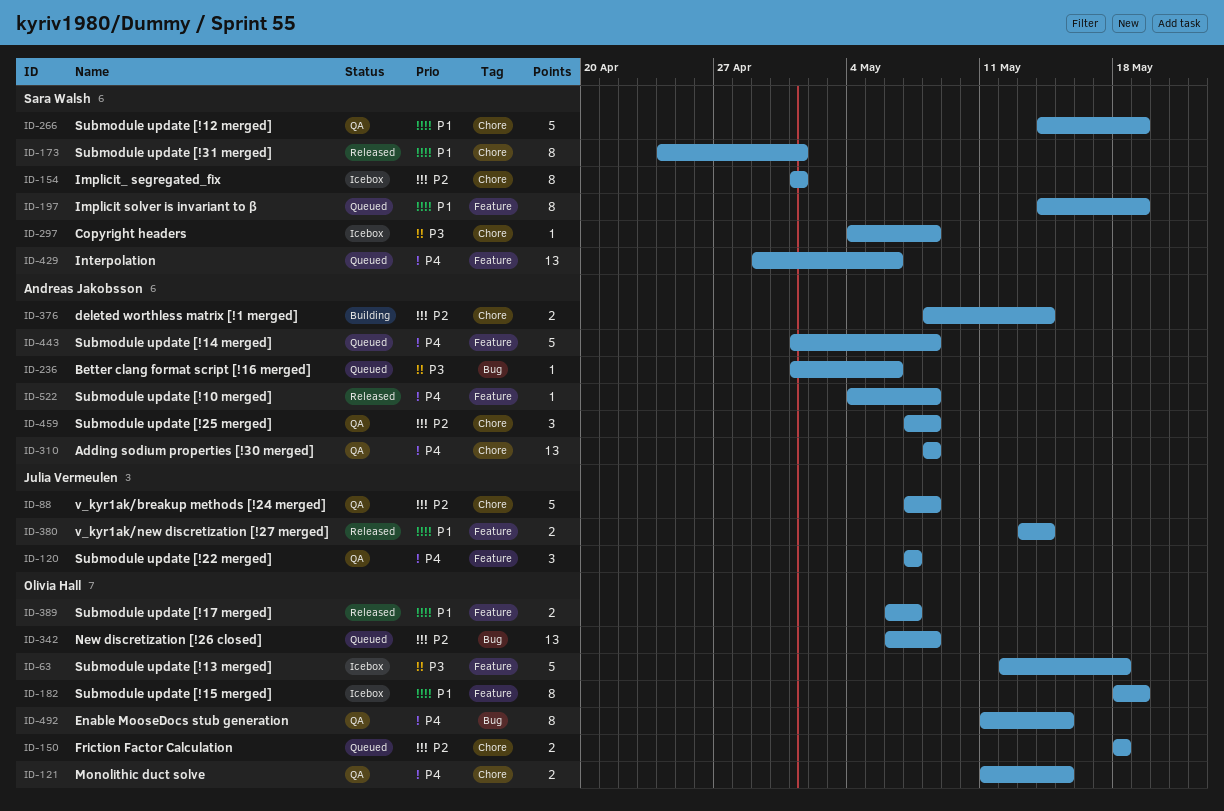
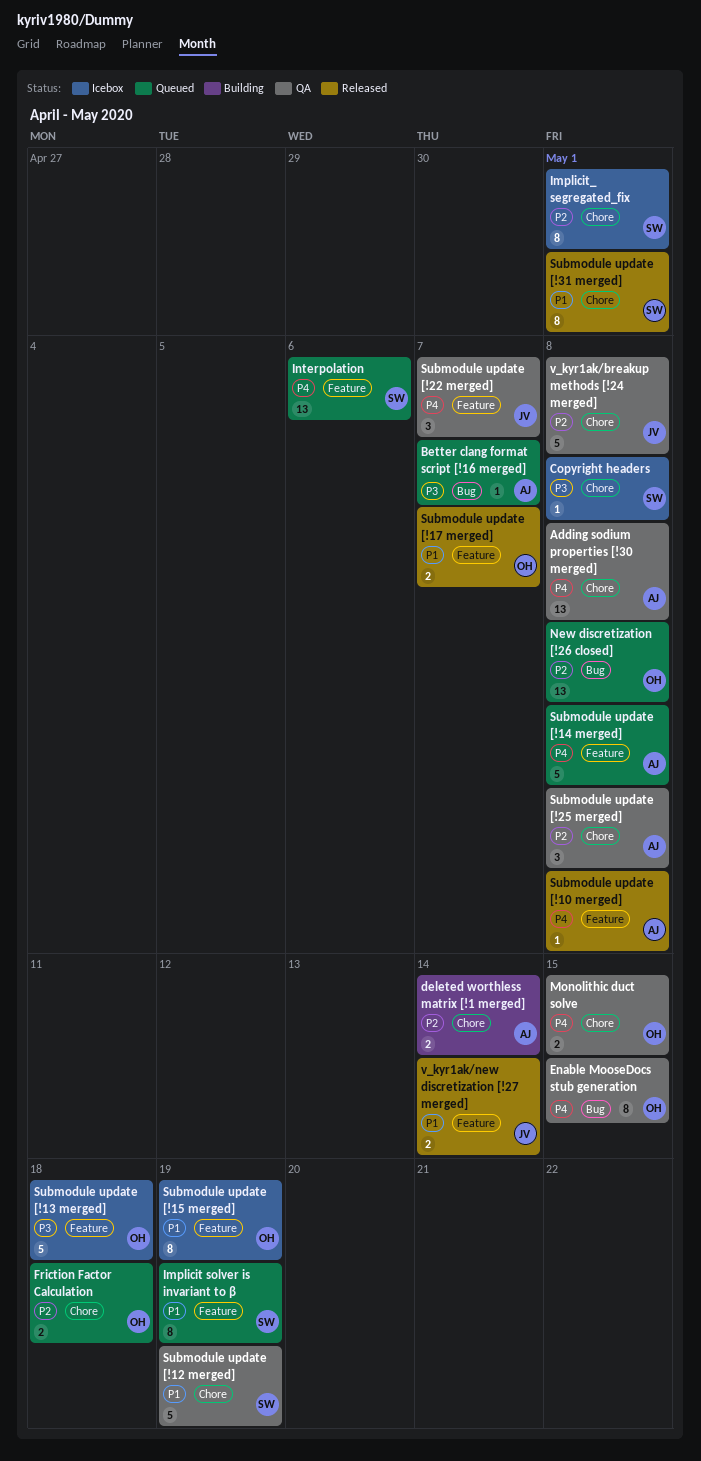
Better clang format script [!16 merged], due: May 6 -> May 7

